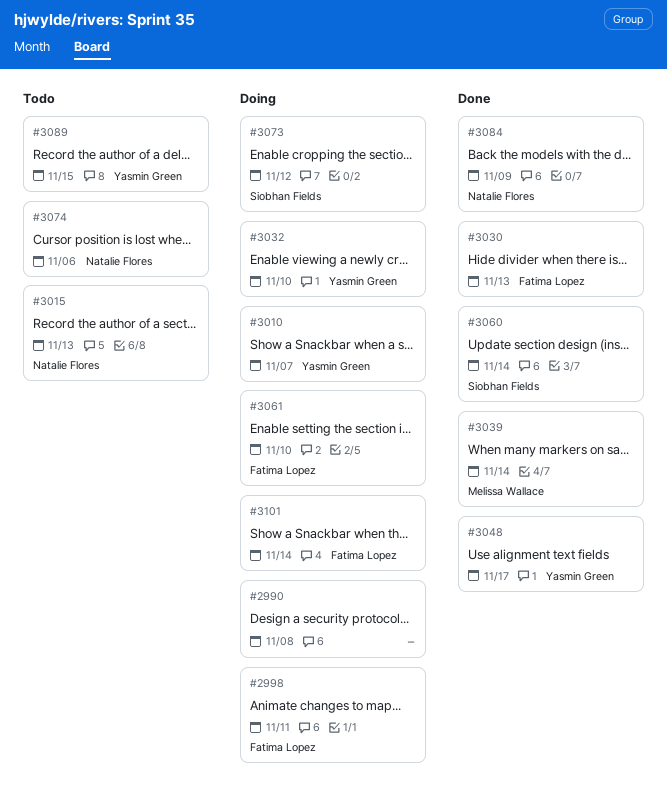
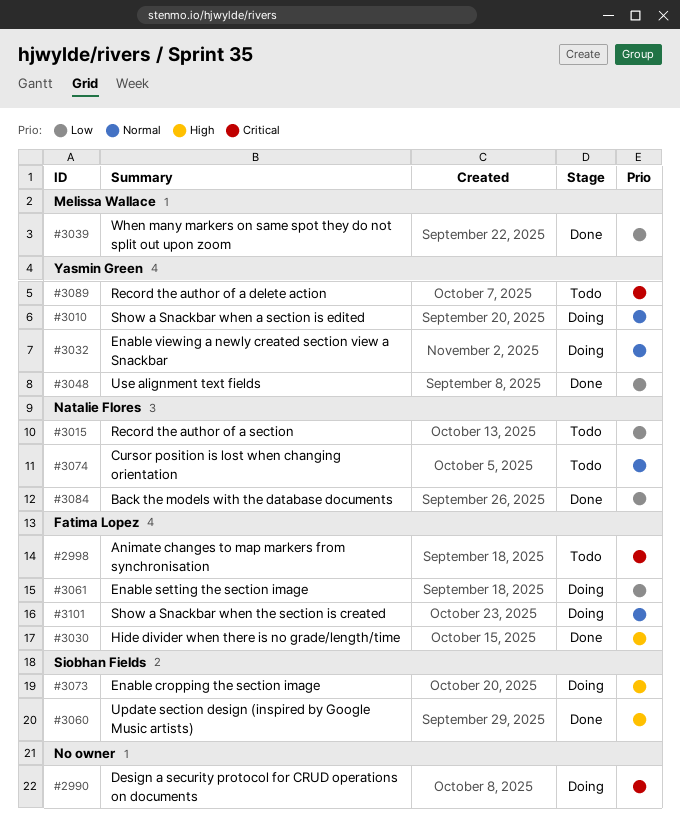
#2998, status: Doing -> Todo

